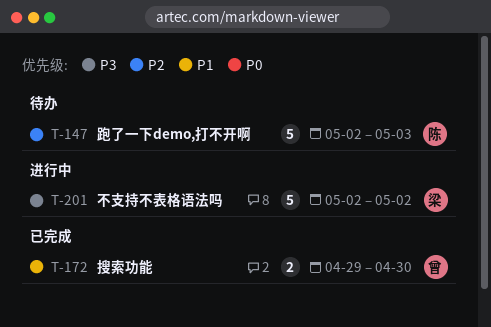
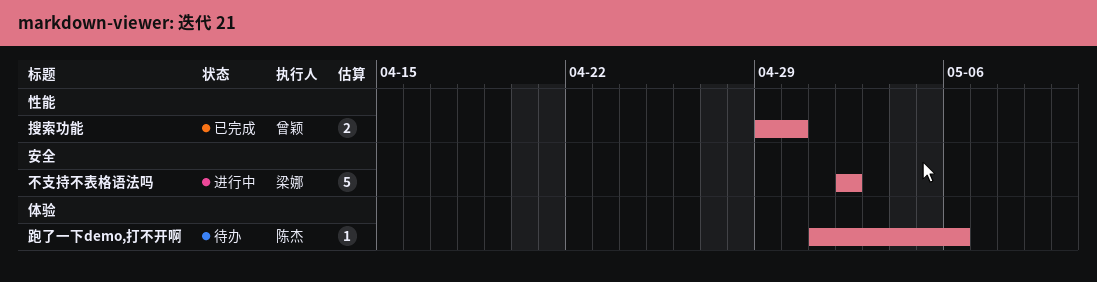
跑了一下demo,打不开啊, estimate: 5 -> 1
跑了一下demo,打不开啊, start: May 2 -> May 1
跑了一下demo,打不开啊, due: May 3 -> May 6

